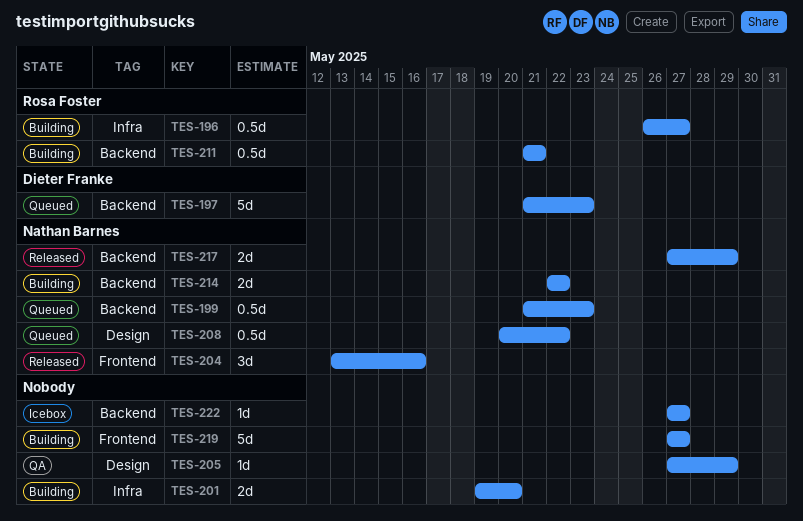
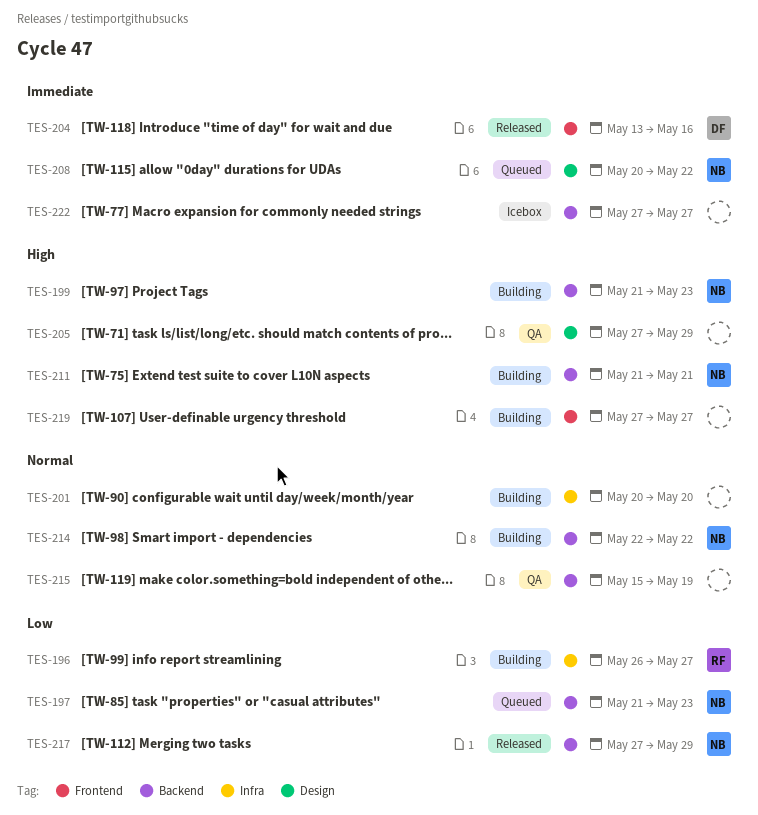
TES-197, owner: Dieter Franke -> Nathan Barnes
TES-199, status: Queued -> Building
TES-201, start: May 19 -> May 20
TES-204, owner: Nathan Barnes -> Dieter Franke
TES-211, owner: Rosa Foster -> Nathan Barnes
TES-215: none -> present

